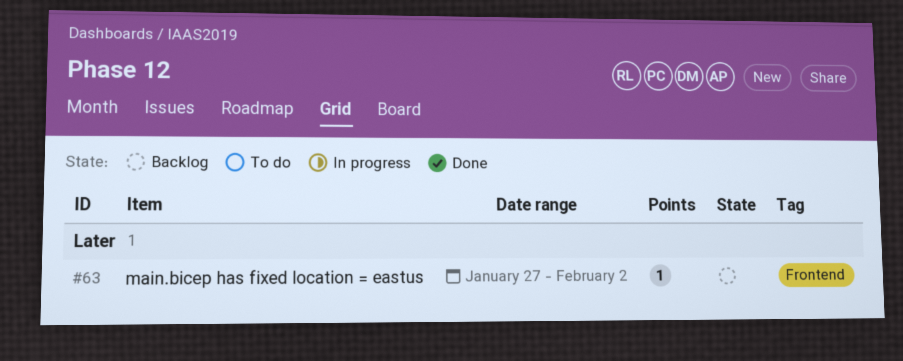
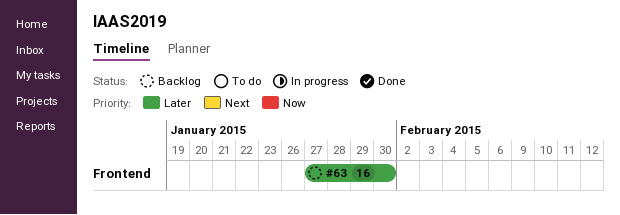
#63, estimate: 1 -> 16
#63, due: Feb 2 -> Jan 30

